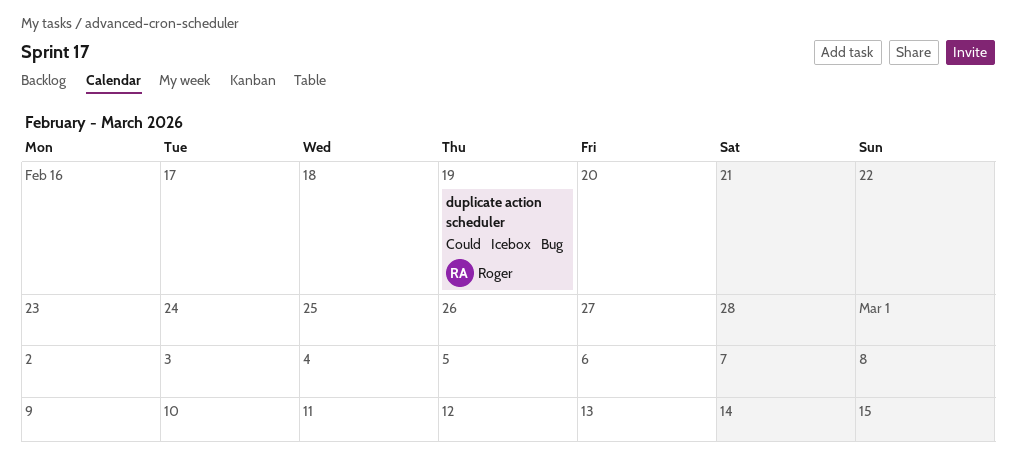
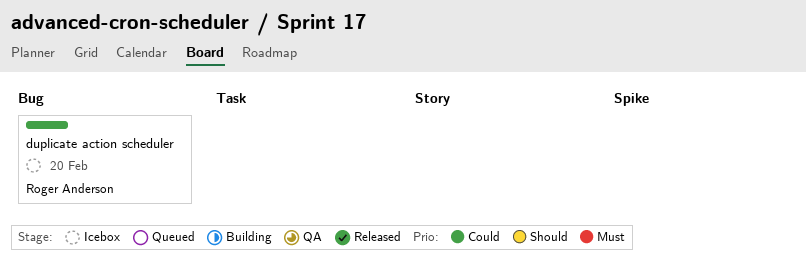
duplicate action scheduler, due: Feb 19 -> Feb 20

